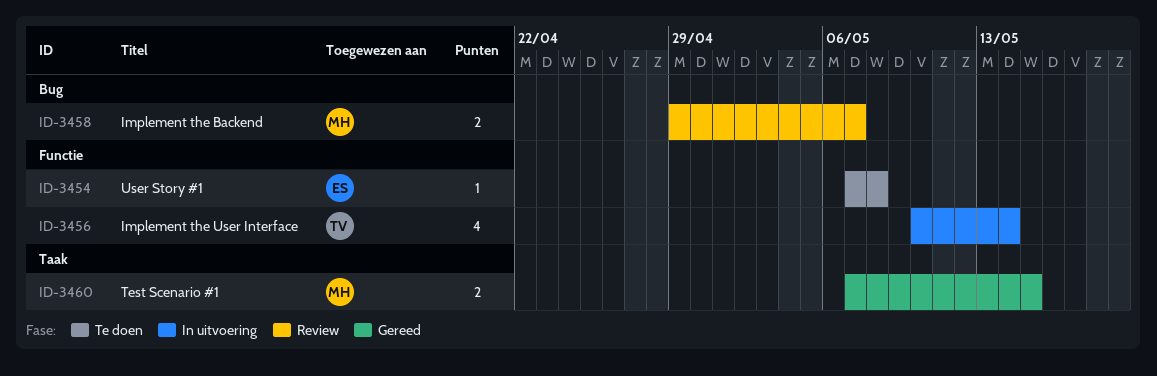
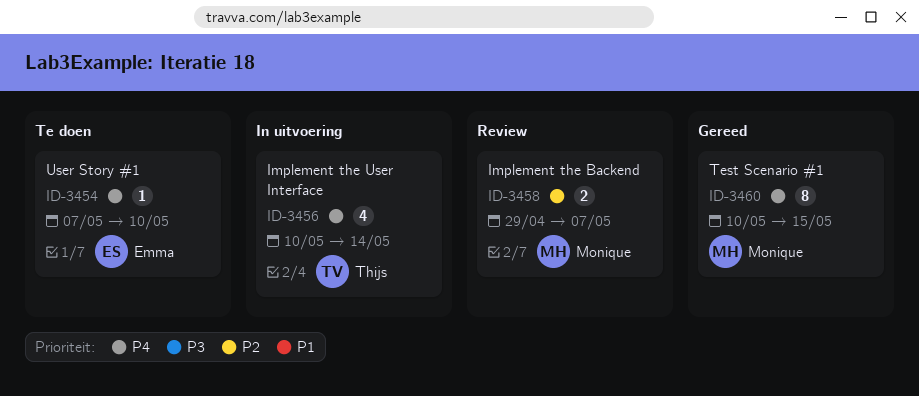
ID-3454, due: May 8 -> May 10
ID-3460, estimate: 2 -> 8
ID-3460, start: May 7 -> May 10

